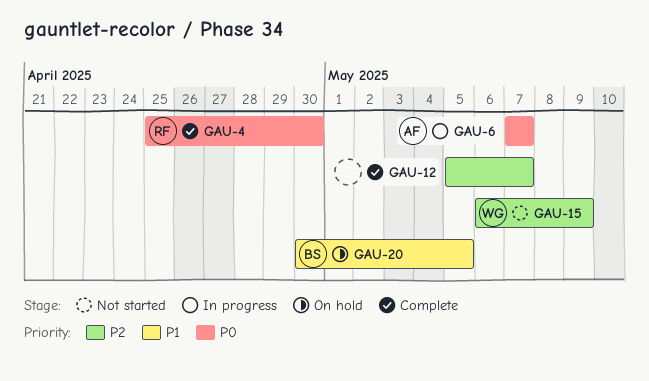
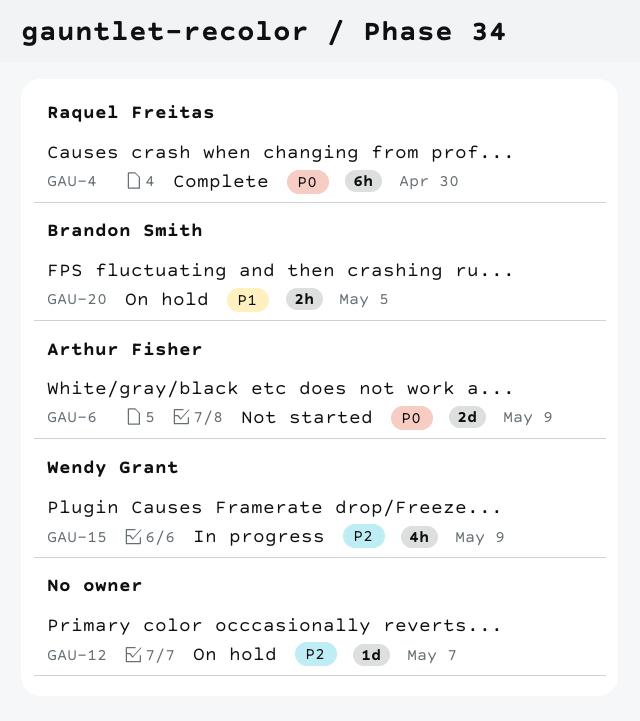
GAU-6, status: In progress -> Not started
GAU-6, due: May 7 -> May 9
GAU-12, status: Complete -> On hold
GAU-15, status: Not started -> In progress

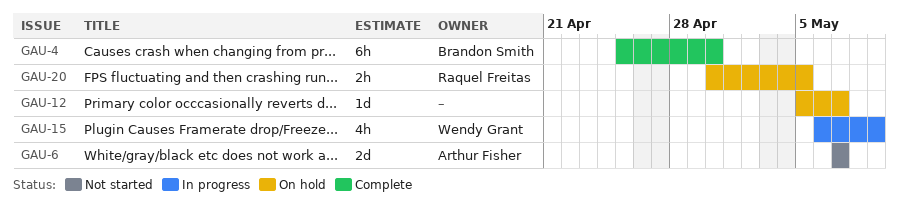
GAU-4, owner: Raquel Freitas -> Brandon Smith
GAU-6, due: May 9 -> May 7
GAU-20, owner: Brandon Smith -> Raquel Freitas

